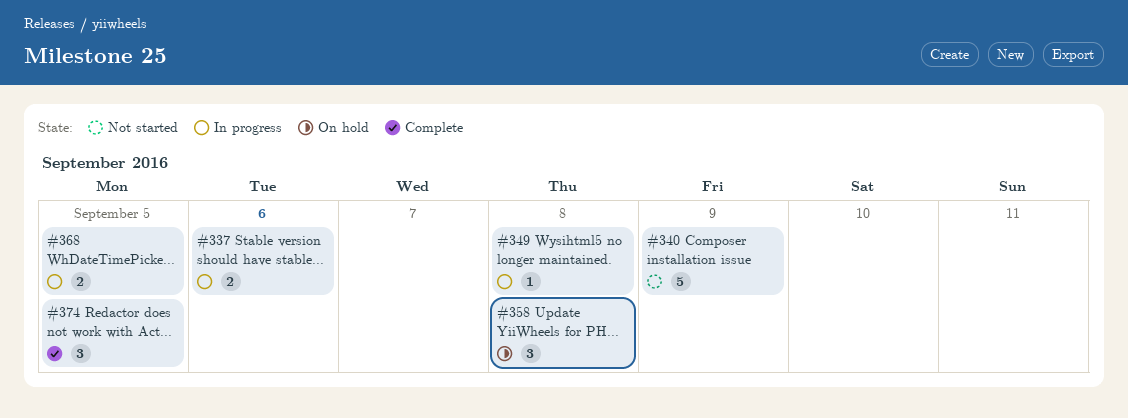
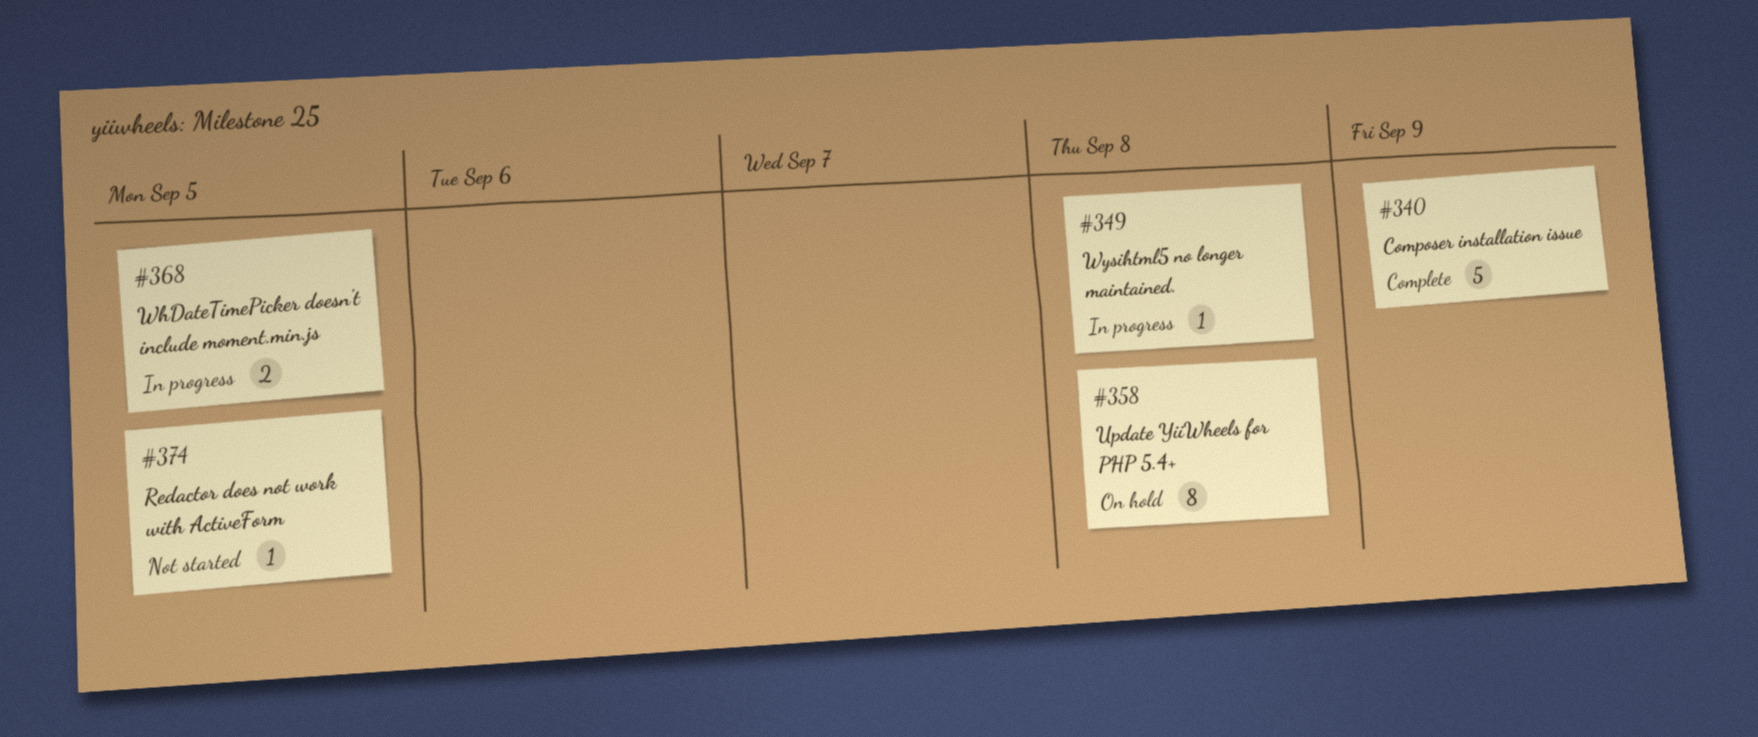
#337: present -> none
#340, status: Not started -> Complete
#358, estimate: 3 -> 8
#374, status: Complete -> Not started
#374, estimate: 3 -> 1

